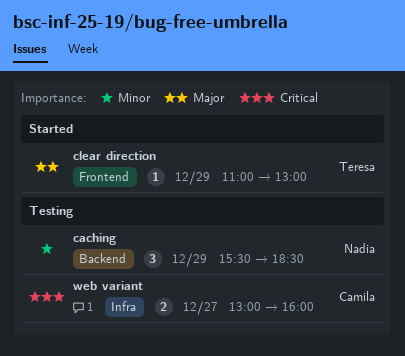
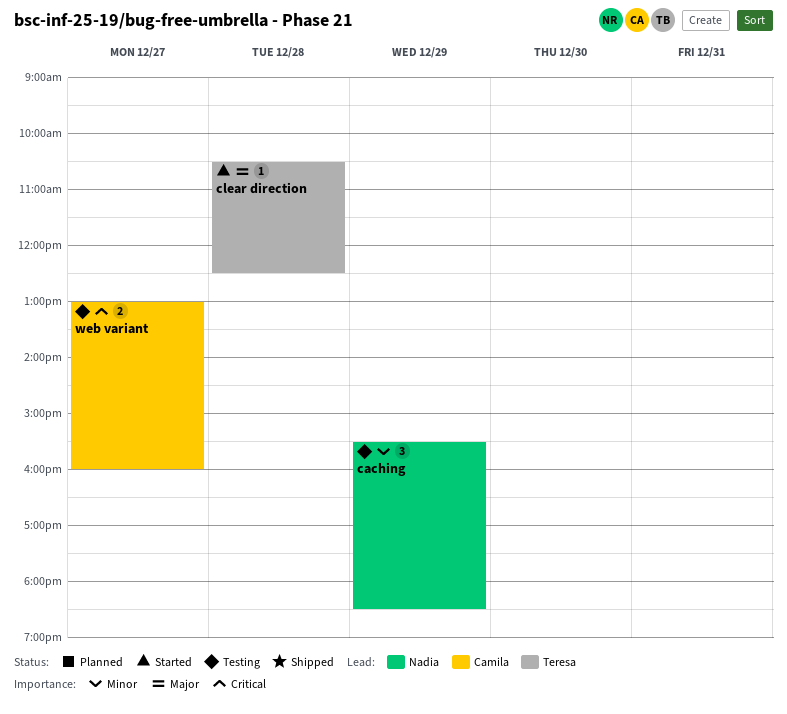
clear direction, day: Dec 29 -> Dec 28
clear direction, begins: 11:00 -> 10:30
clear direction, ends: 13:00 -> 12:30

